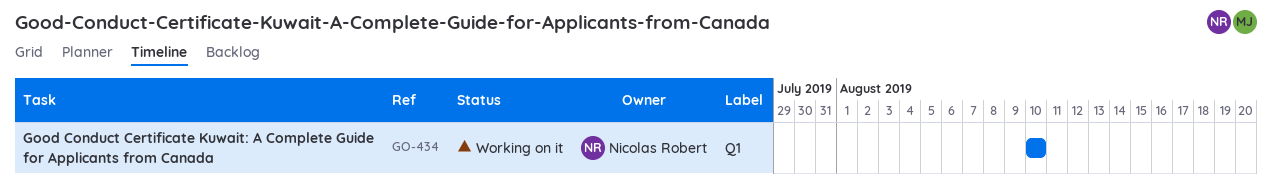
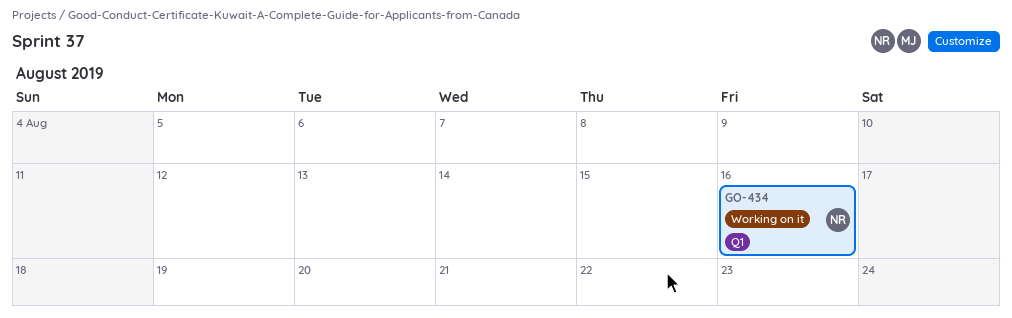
GO-434, due: Aug 10 -> Aug 16

